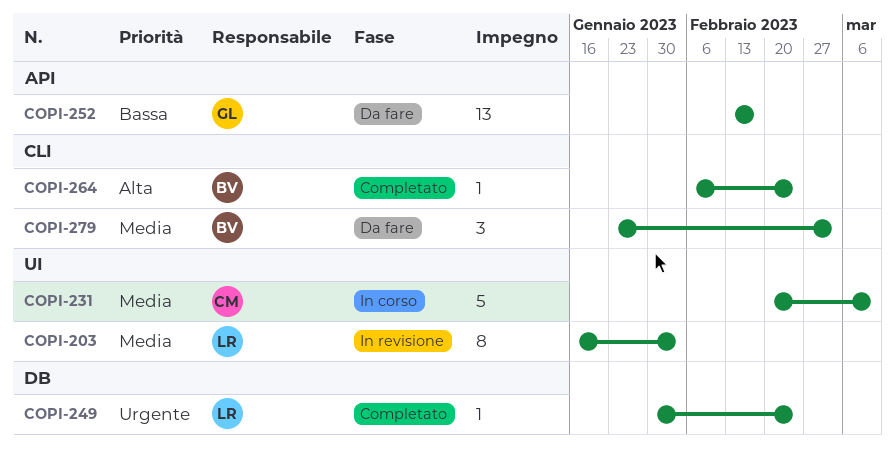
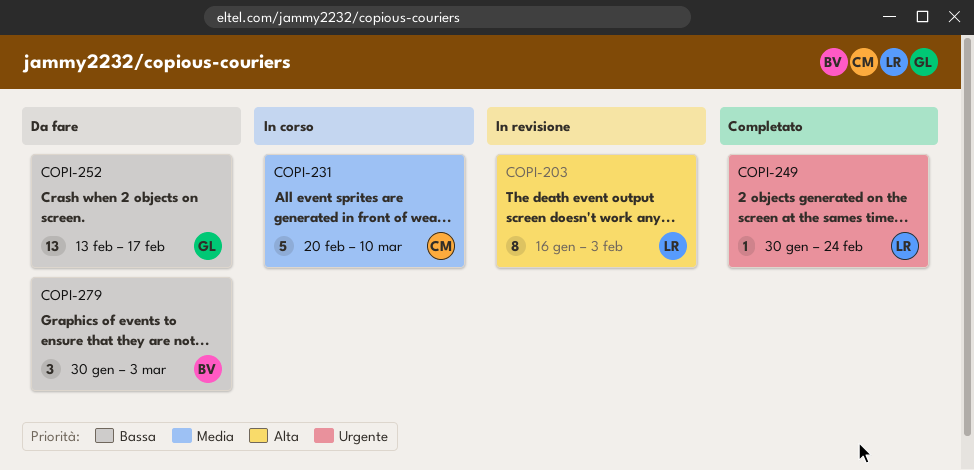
COPI-203, priority: Media -> Alta
COPI-264: present -> none
COPI-279, priority: Media -> Bassa
COPI-279, start: Jan 23 -> Jan 30

